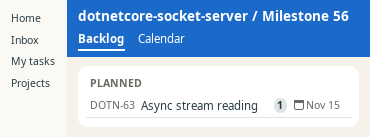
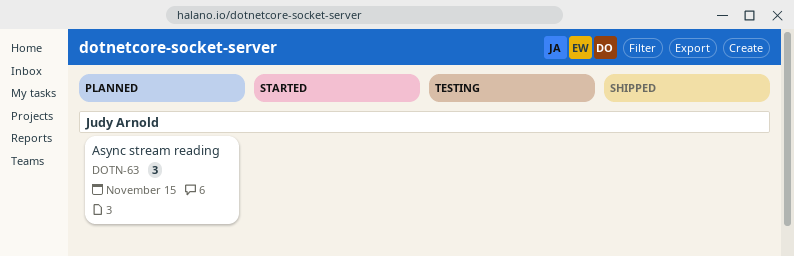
DOTN-63, estimate: 1 -> 3

